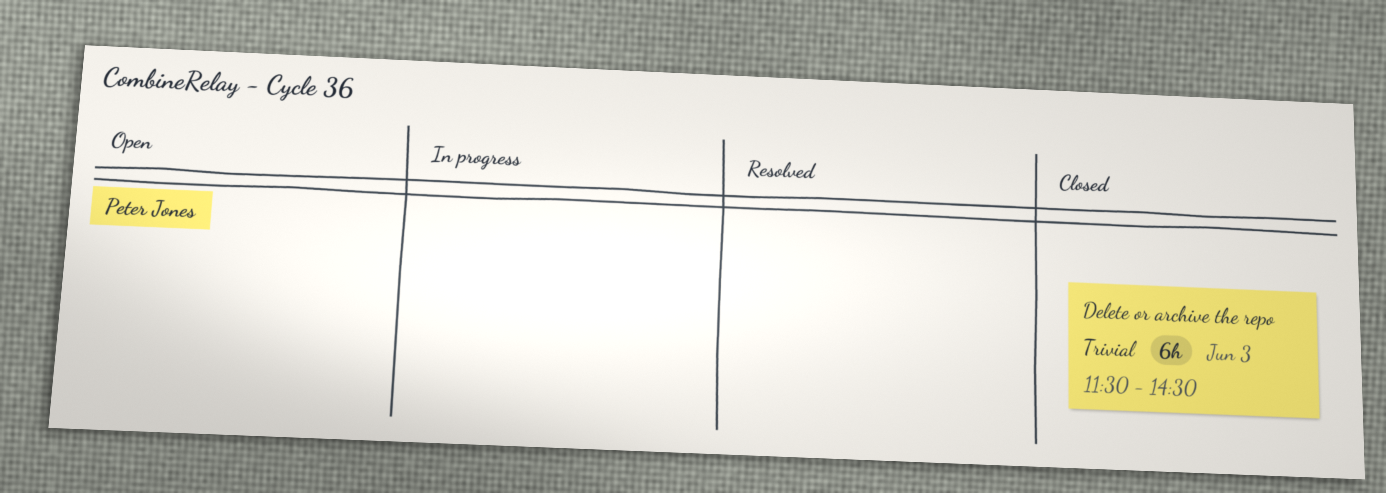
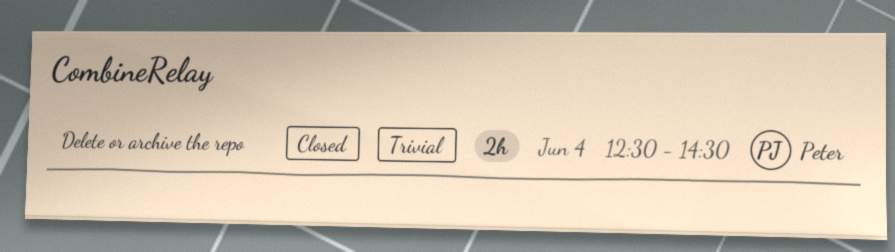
Delete or archive the repo, estimate: 6h -> 2h
Delete or archive the repo, day: Jun 3 -> Jun 4
Delete or archive the repo, begins: 11:30 -> 12:30

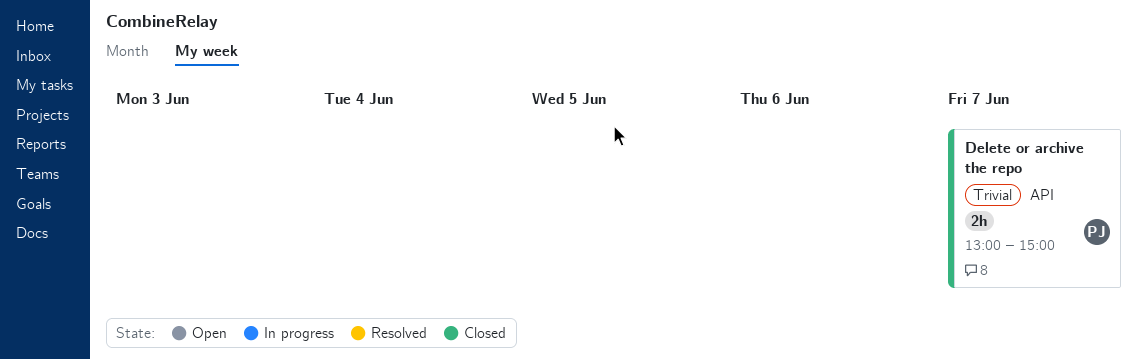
Delete or archive the repo, day: Jun 4 -> Jun 7
Delete or archive the repo, begins: 12:30 -> 13:00
Delete or archive the repo, ends: 14:30 -> 15:00

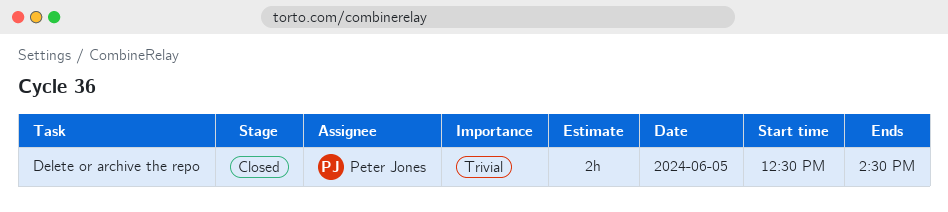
Delete or archive the repo, day: Jun 7 -> Jun 5
Delete or archive the repo, begins: 13:00 -> 12:30
Delete or archive the repo, ends: 15:00 -> 14:30

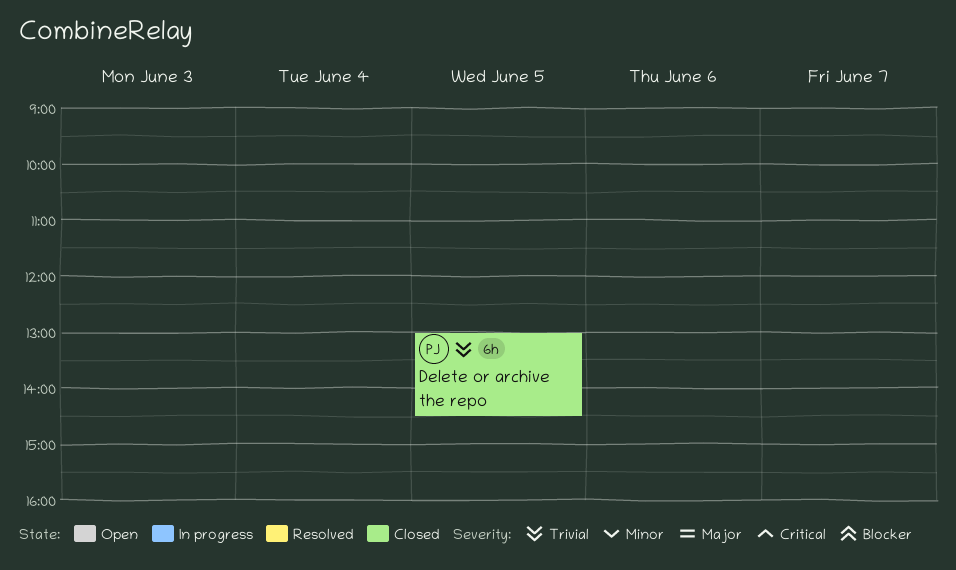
Delete or archive the repo, estimate: 2h -> 6h
Delete or archive the repo, begins: 12:30 -> 13:00

